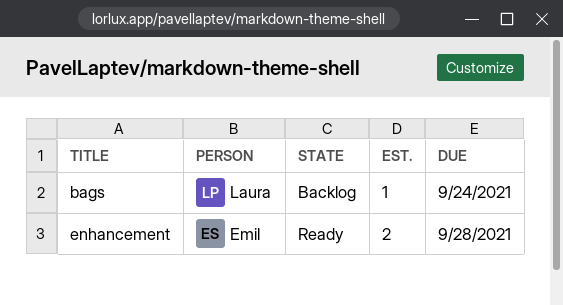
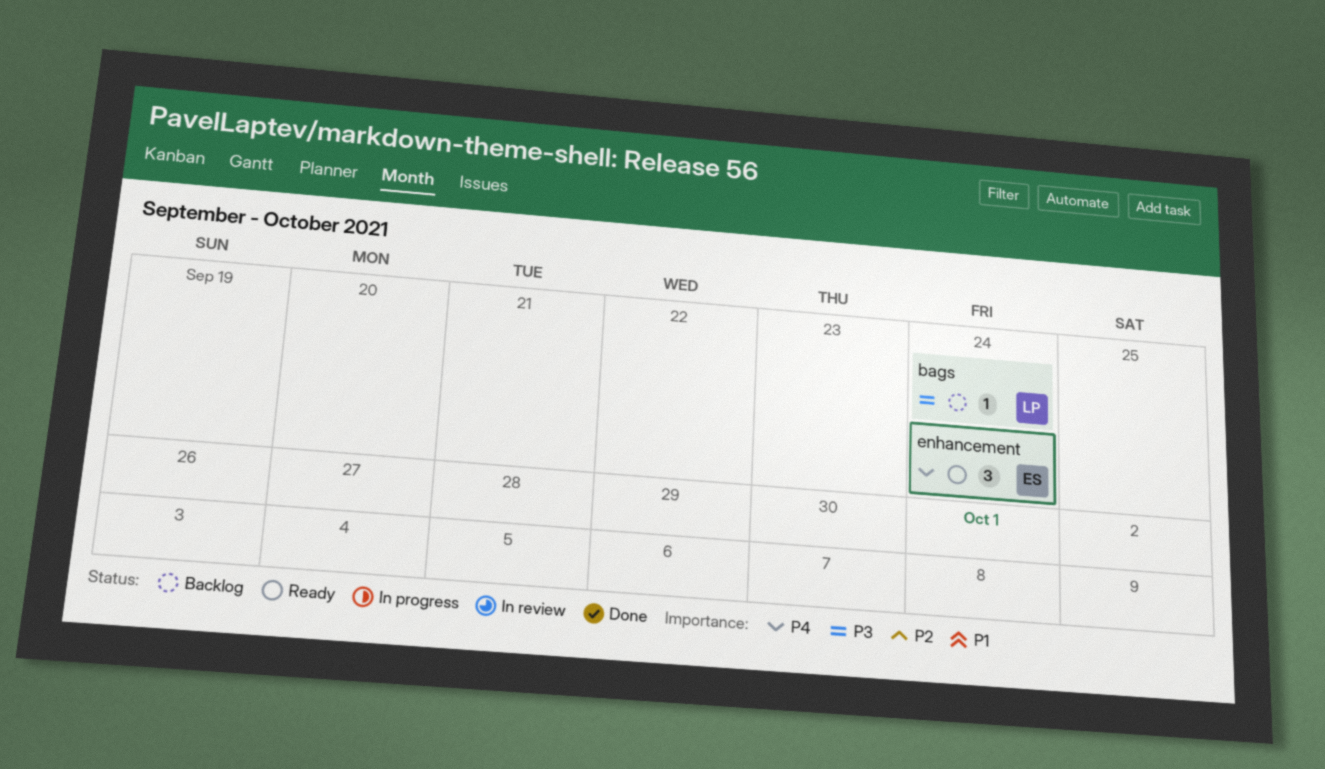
enhancement, estimate: 2 -> 3
enhancement, due: Sep 28 -> Sep 24

